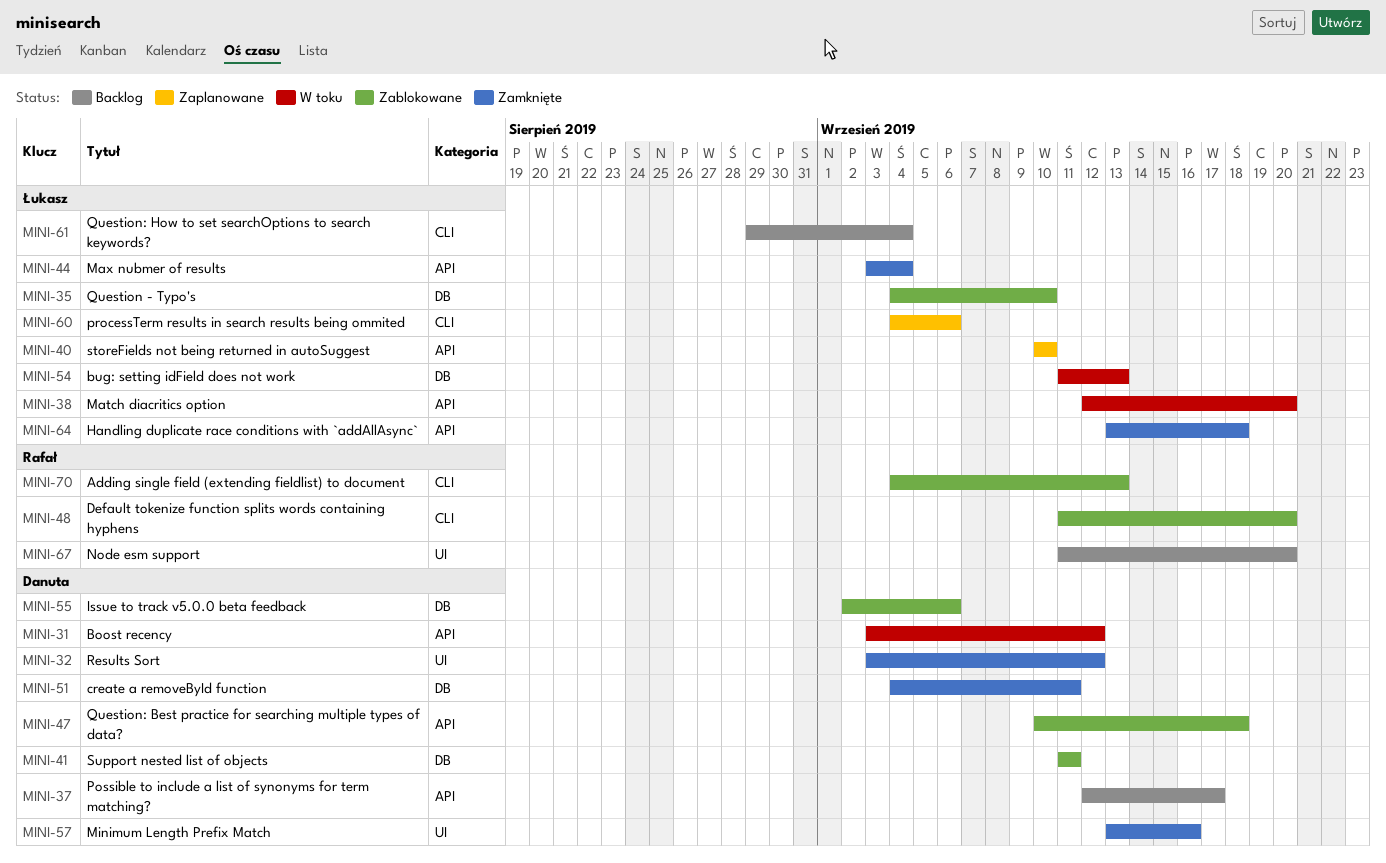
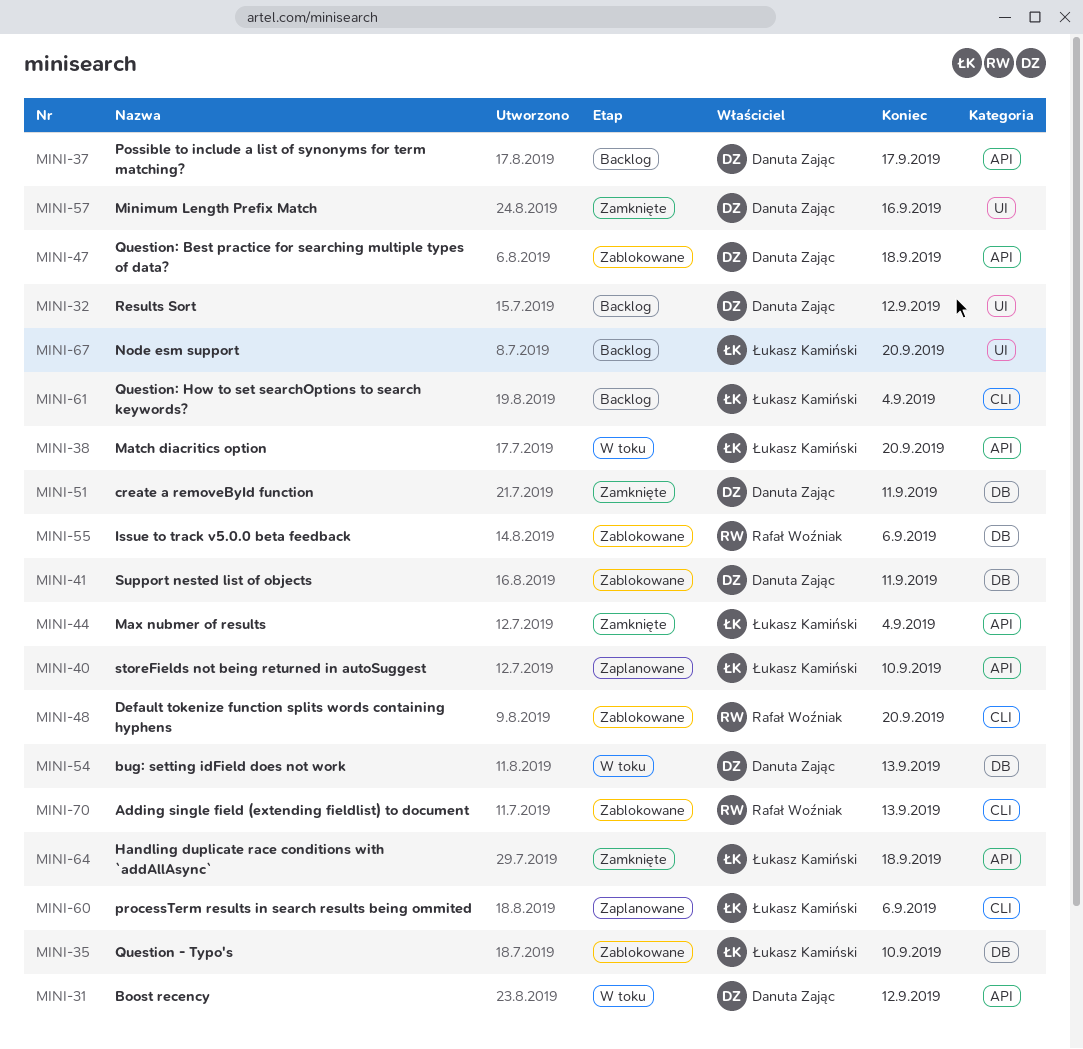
MINI-32, status: Zamknięte -> Backlog
MINI-54, owner: Łukasz Kamiński -> Danuta Zając
MINI-55, owner: Danuta Zając -> Rafał Woźniak
MINI-67, owner: Rafał Woźniak -> Łukasz Kamiński

